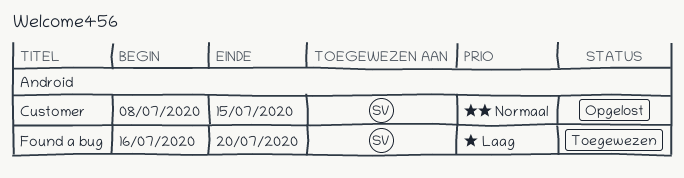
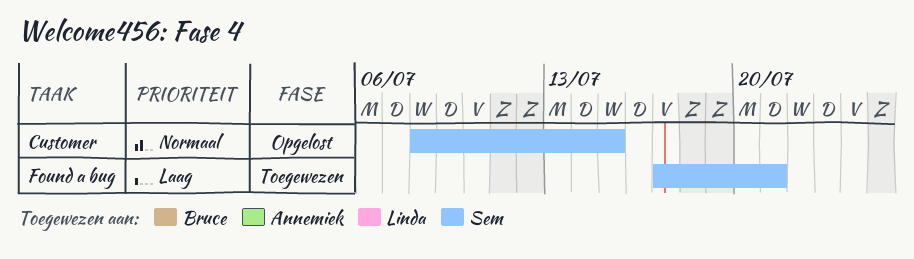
Found a bug, start: Jul 16 -> Jul 17
Found a bug, due: Jul 20 -> Jul 21

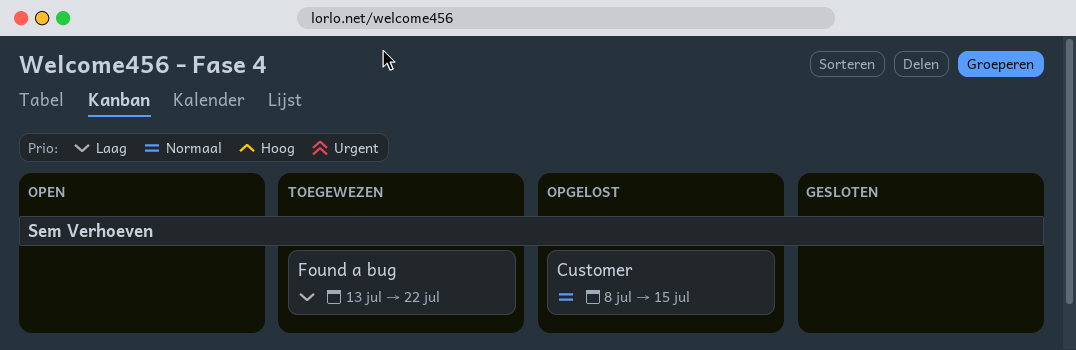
Found a bug, start: Jul 17 -> Jul 13
Found a bug, due: Jul 21 -> Jul 22

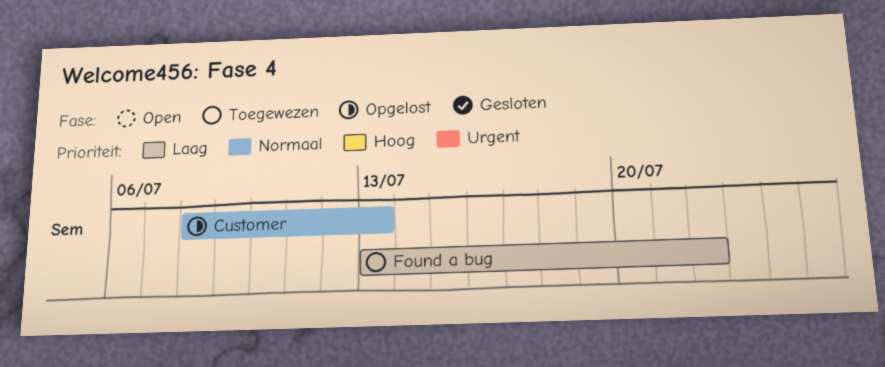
Customer, due: Jul 15 -> Jul 13

